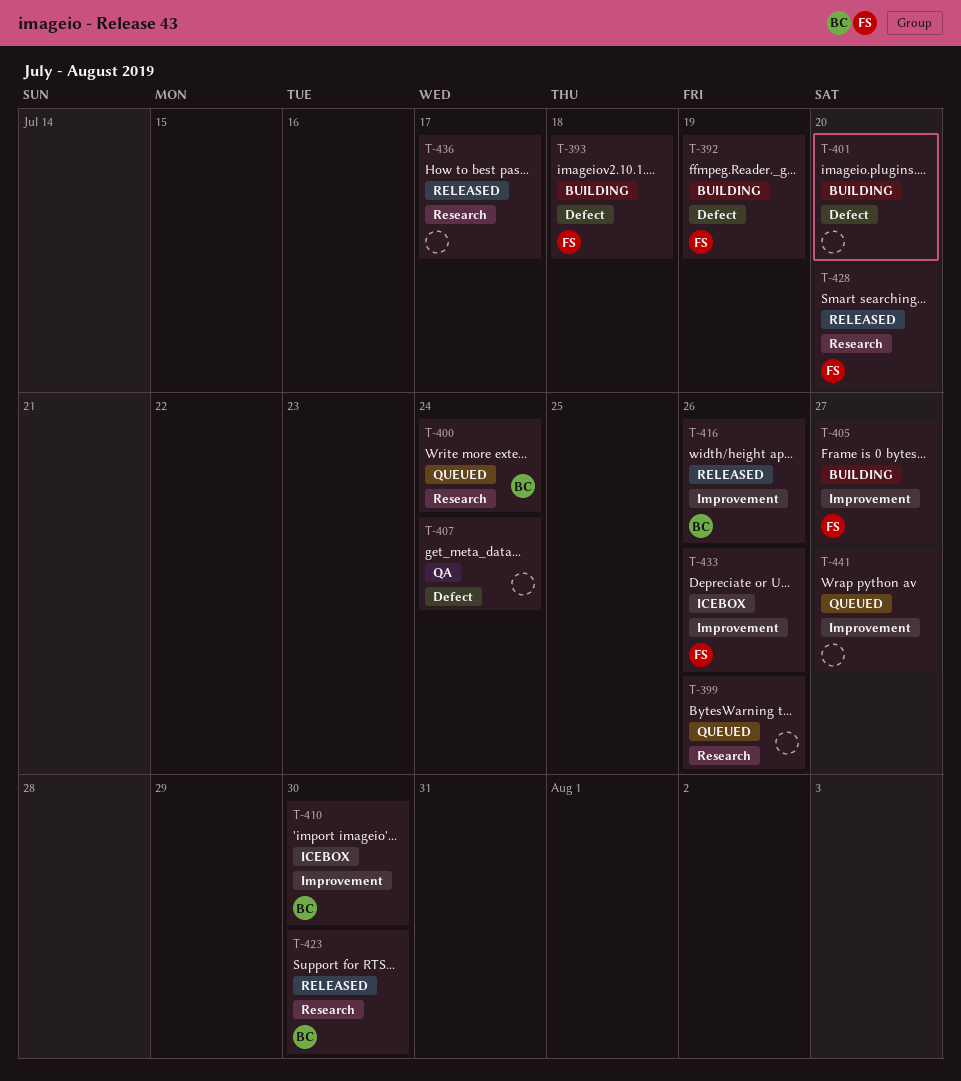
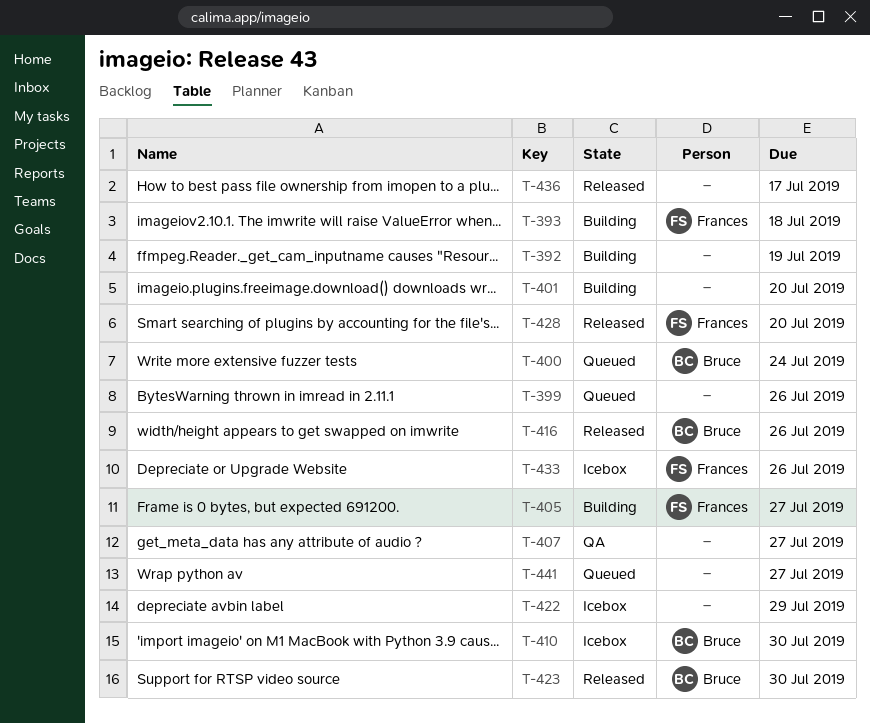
T-392, owner: Frances -> none
T-407, due: Jul 24 -> Jul 27
T-422: none -> present

